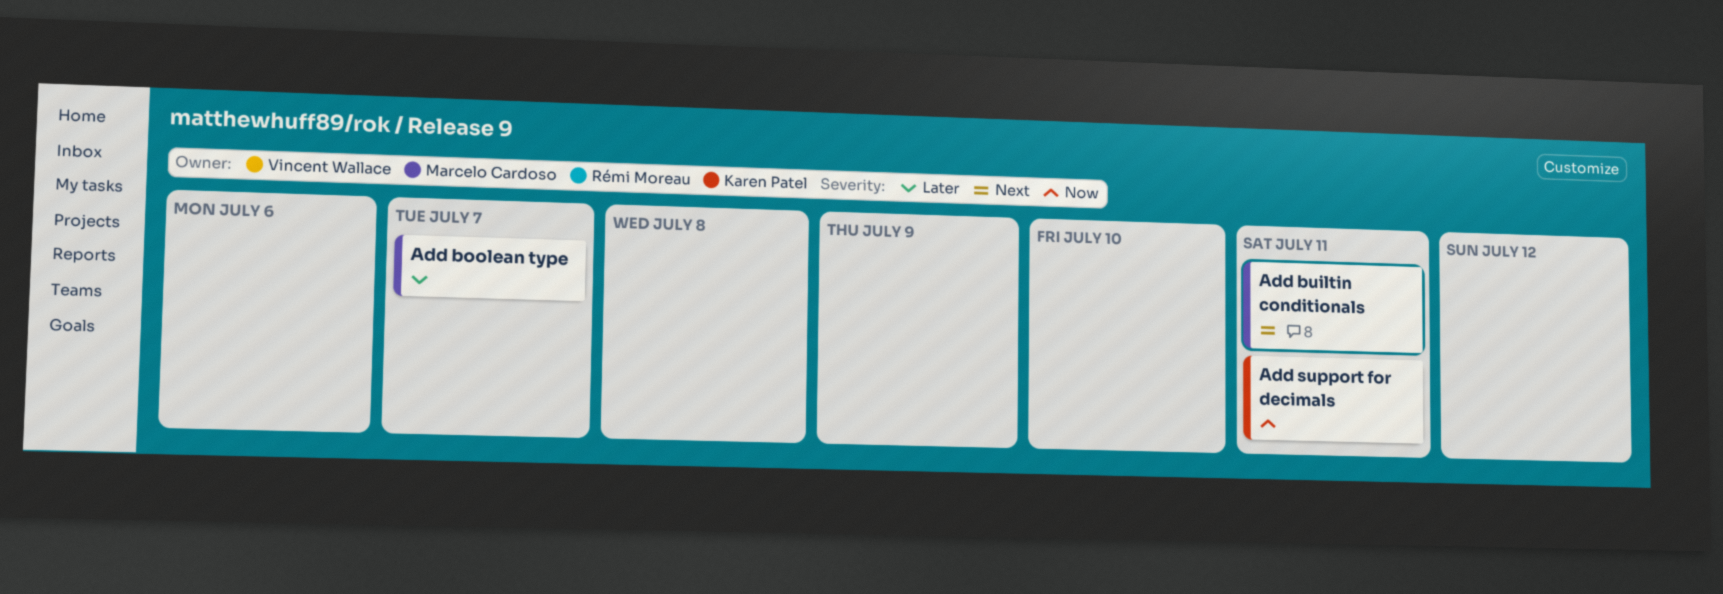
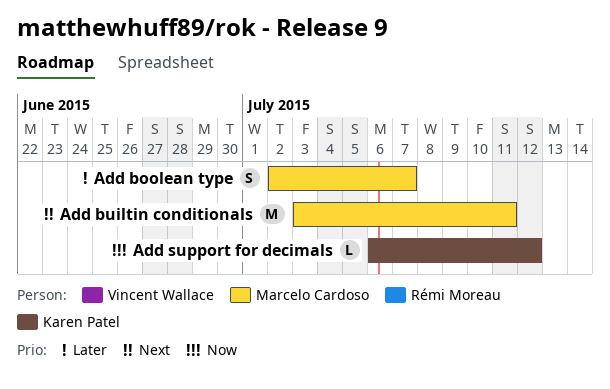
Add support for decimals, due: Jul 11 -> Jul 12

